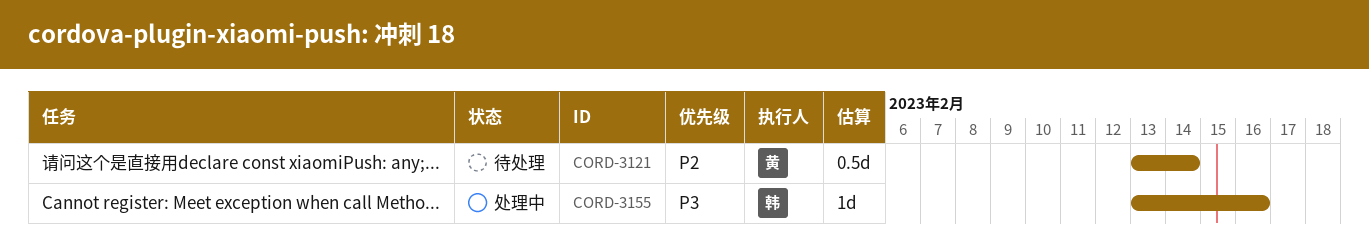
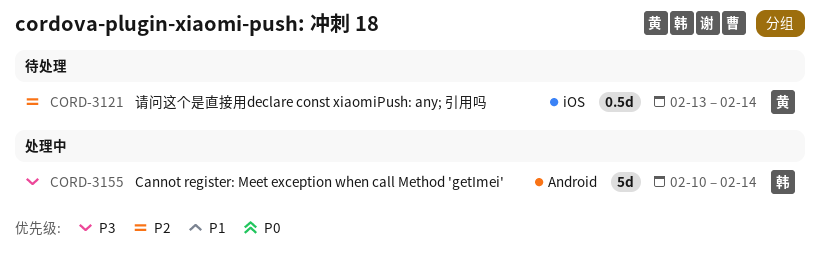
CORD-3155, estimate: 1d -> 5d
CORD-3155, start: Feb 13 -> Feb 10
CORD-3155, due: Feb 16 -> Feb 14

